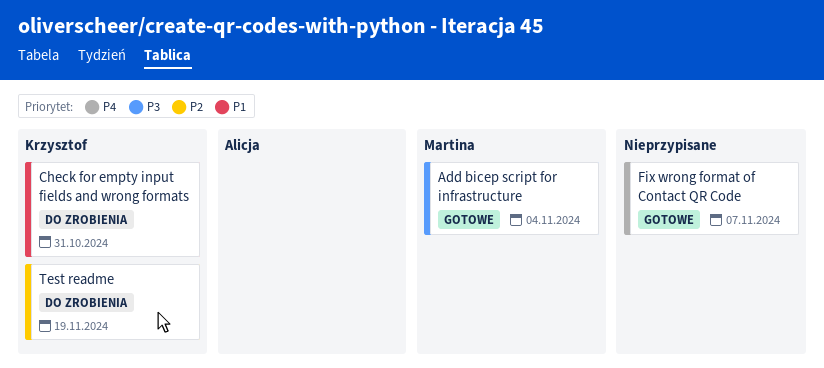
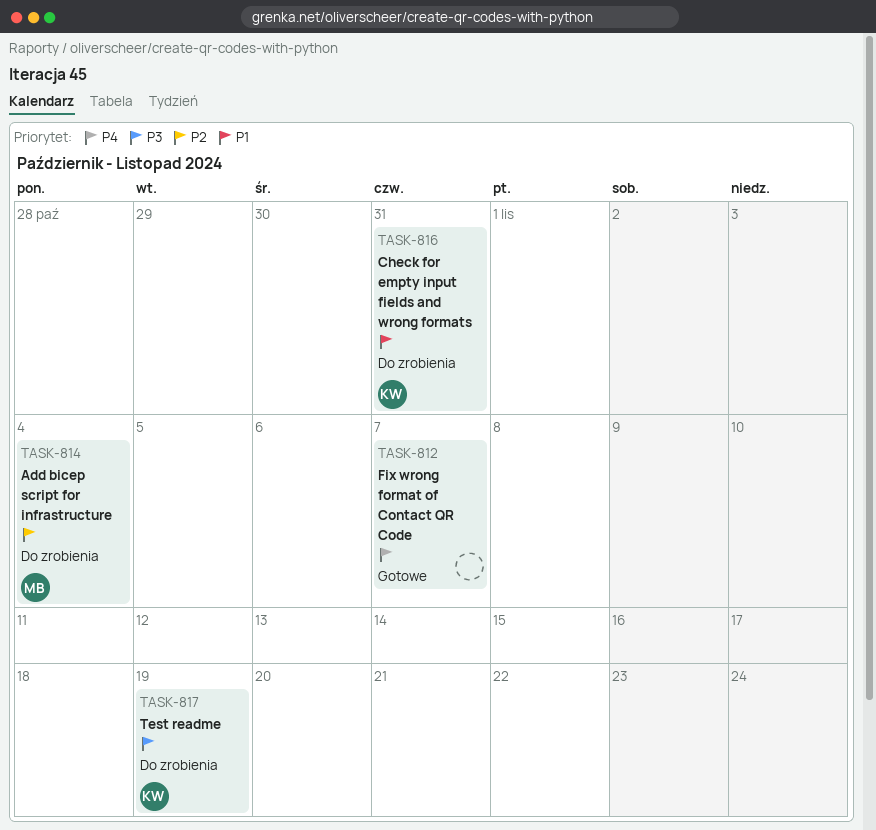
Add bicep script for infrastructure, status: Gotowe -> Do zrobienia
Add bicep script for infrastructure, priority: P3 -> P2
Test readme, priority: P2 -> P3

